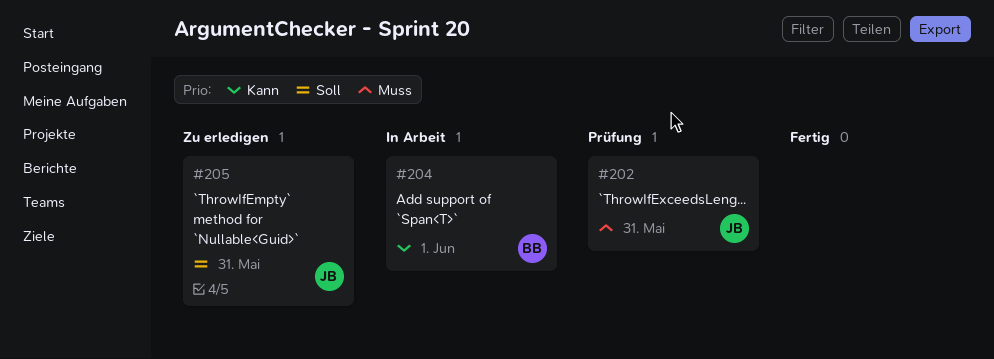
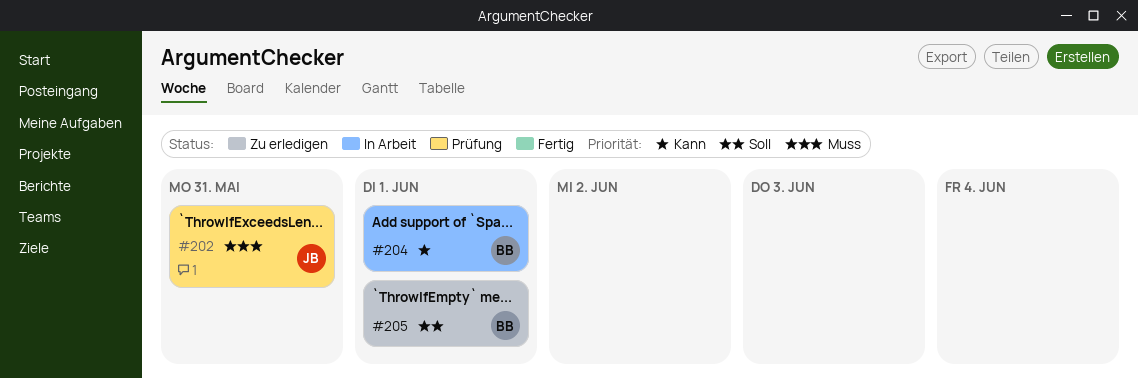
#205, owner: JB -> BB
#205, due: May 31 -> Jun 1

